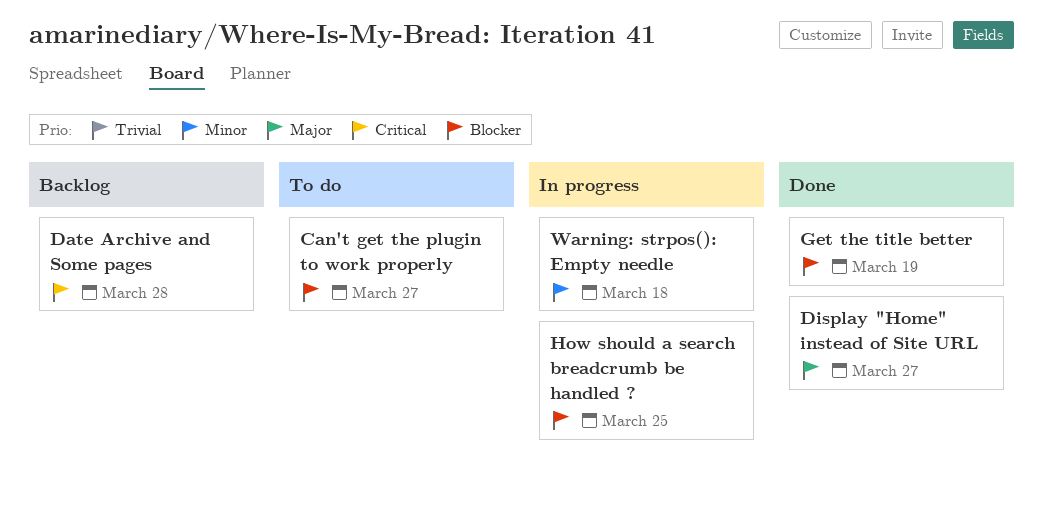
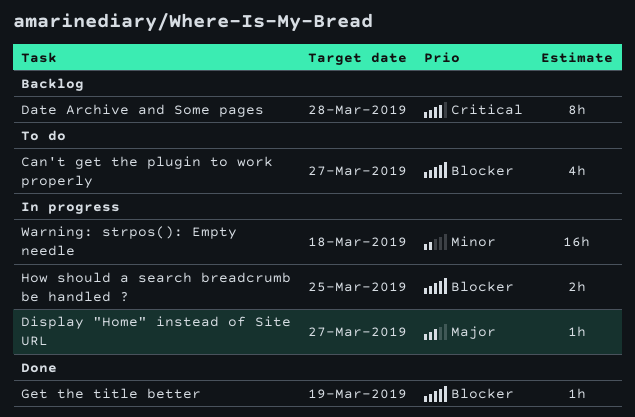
Display "Home" instead of Site URL, status: Done -> In progress

